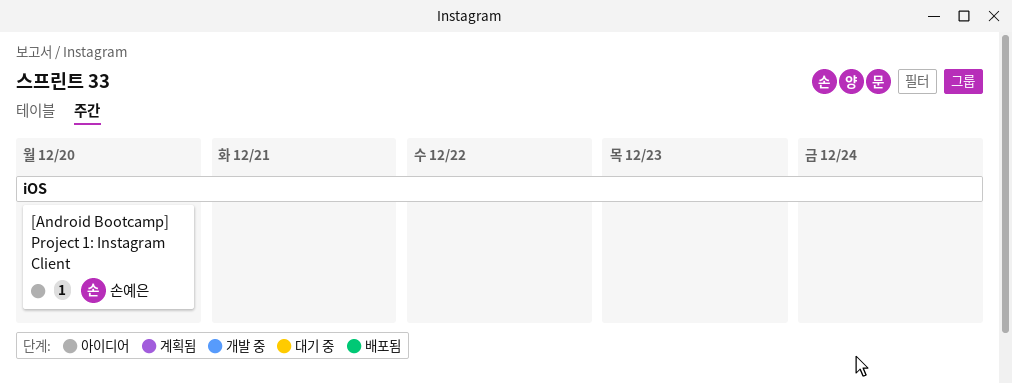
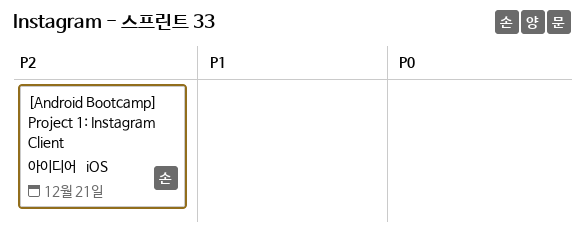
[Android Bootcamp] Project 1: Instagram Client, due: Dec 20 -> Dec 21

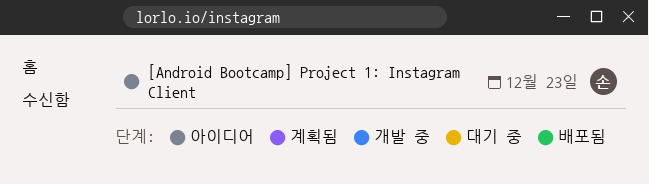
[Android Bootcamp] Project 1: Instagram Client, due: Dec 21 -> Dec 23

